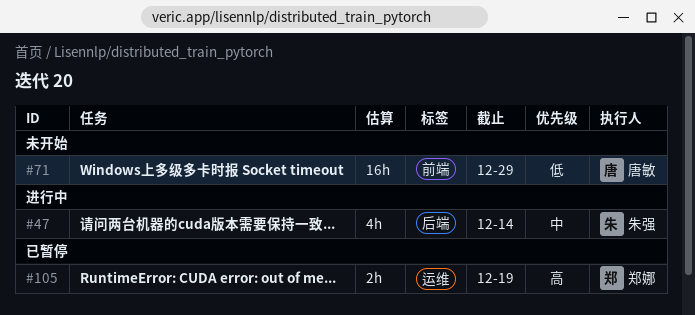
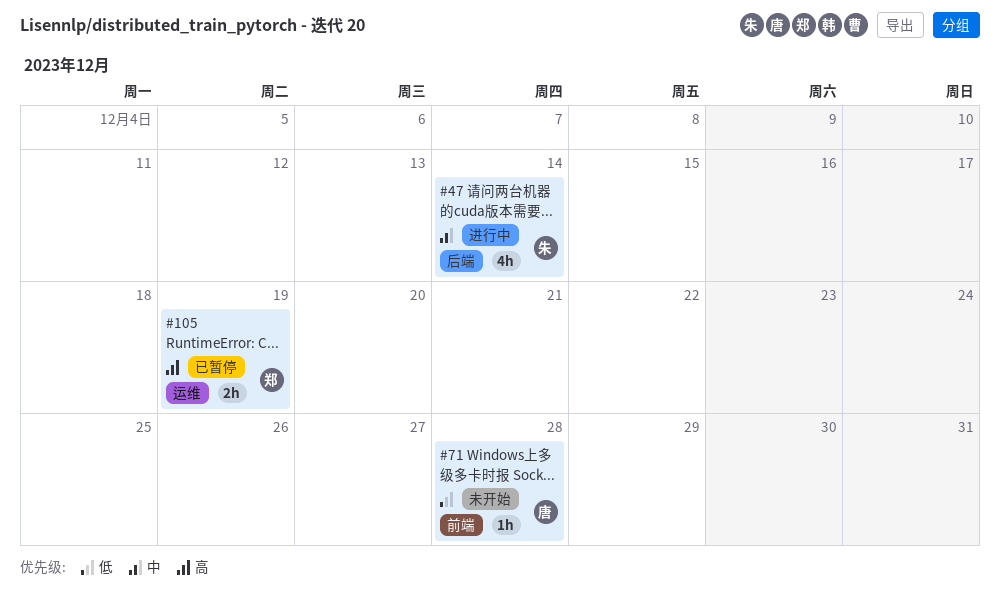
#71, estimate: 16h -> 1h
#71, due: Dec 29 -> Dec 28

